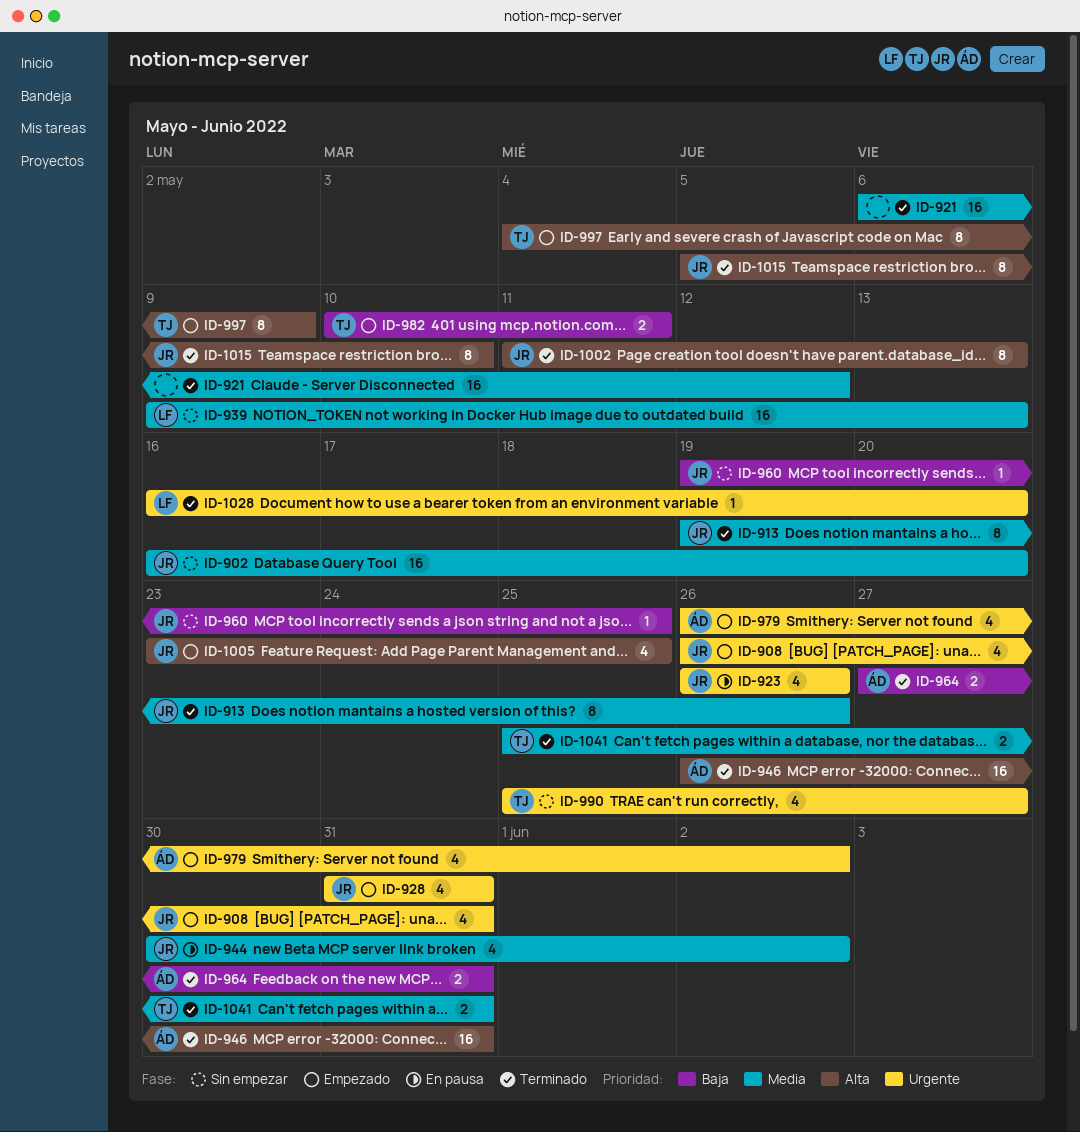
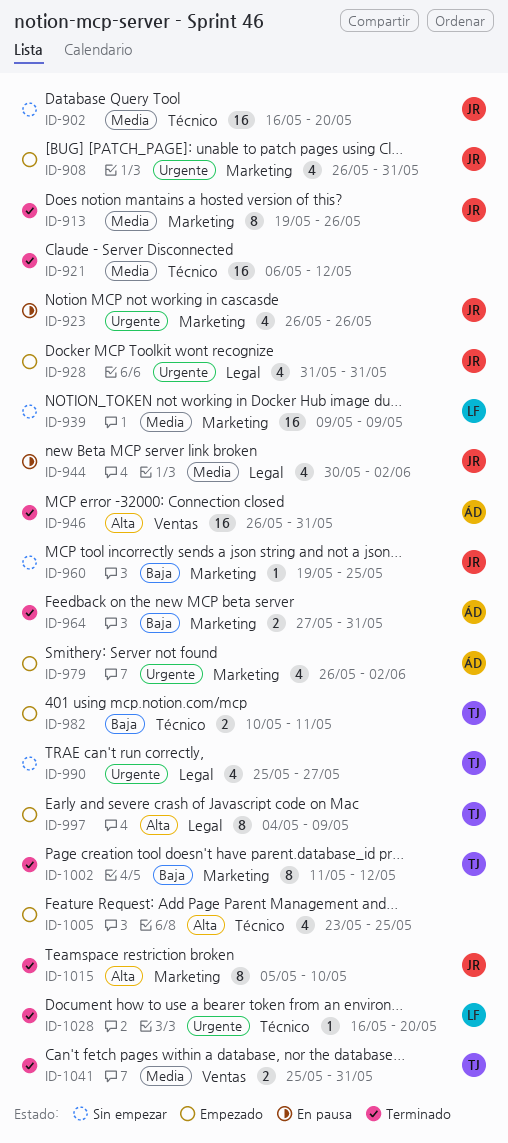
ID-939, due: May 13 -> May 9
ID-1002, owner: JR -> TJ
ID-1002, priority: Alta -> Baja
ID-1002, due: May 13 -> May 12
ID-1005, owner: JR -> none

